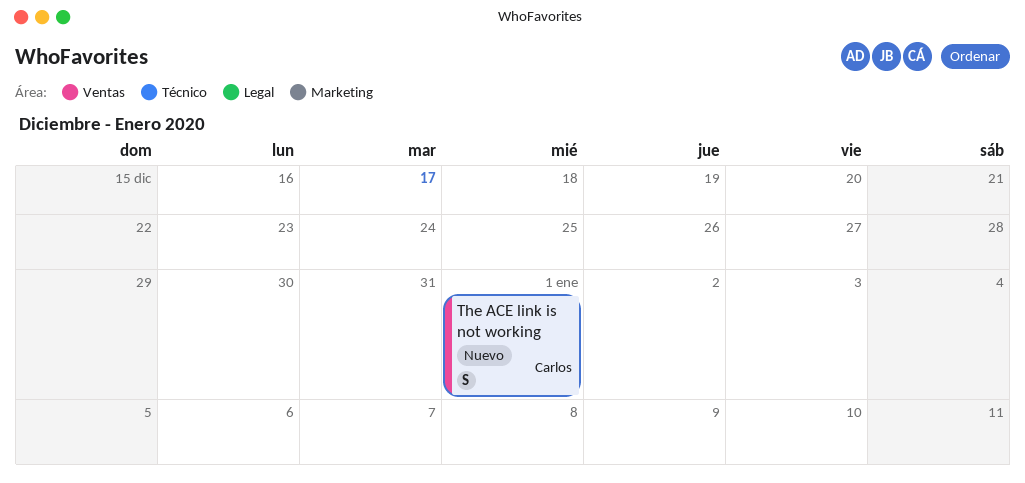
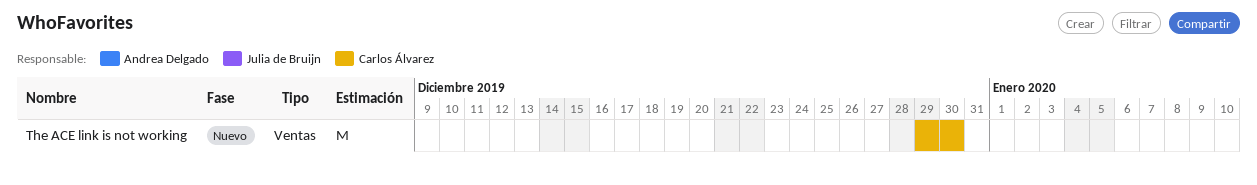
The ACE link is not working, estimate: S -> M
The ACE link is not working, due: Jan 1 -> Dec 30

